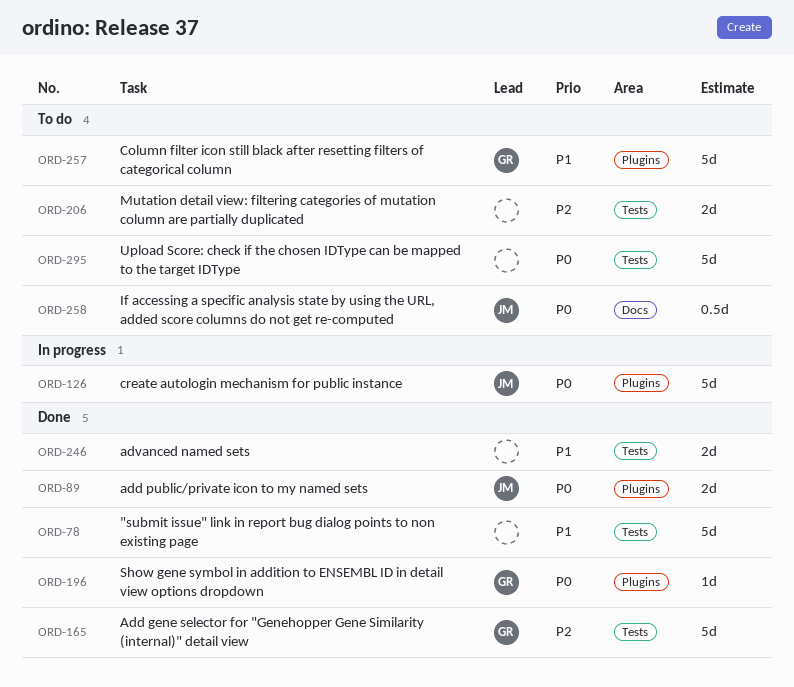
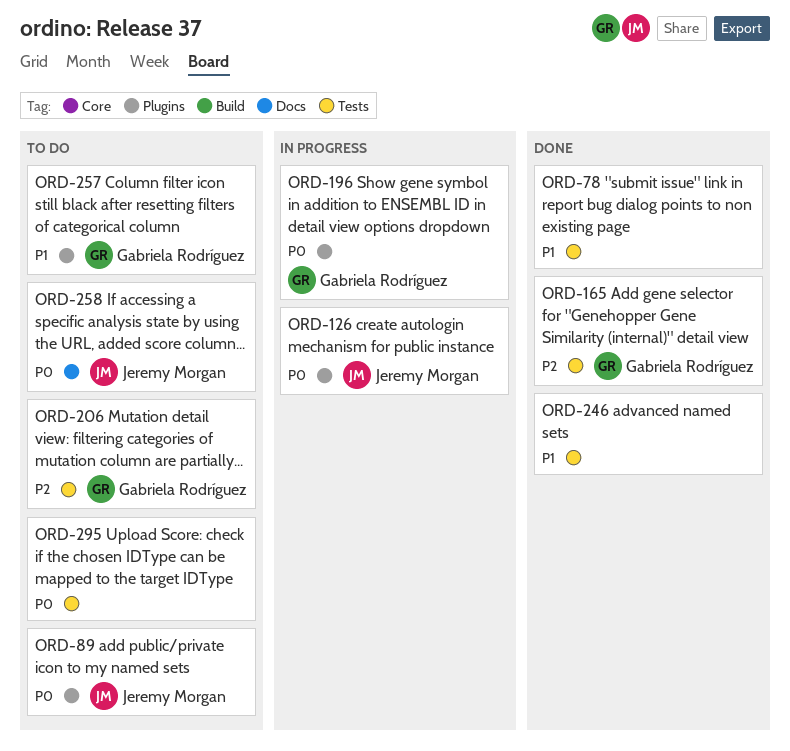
ORD-89, status: Done -> To do
ORD-196, status: Done -> In progress
ORD-206, owner: none -> Gabriela Rodríguez

